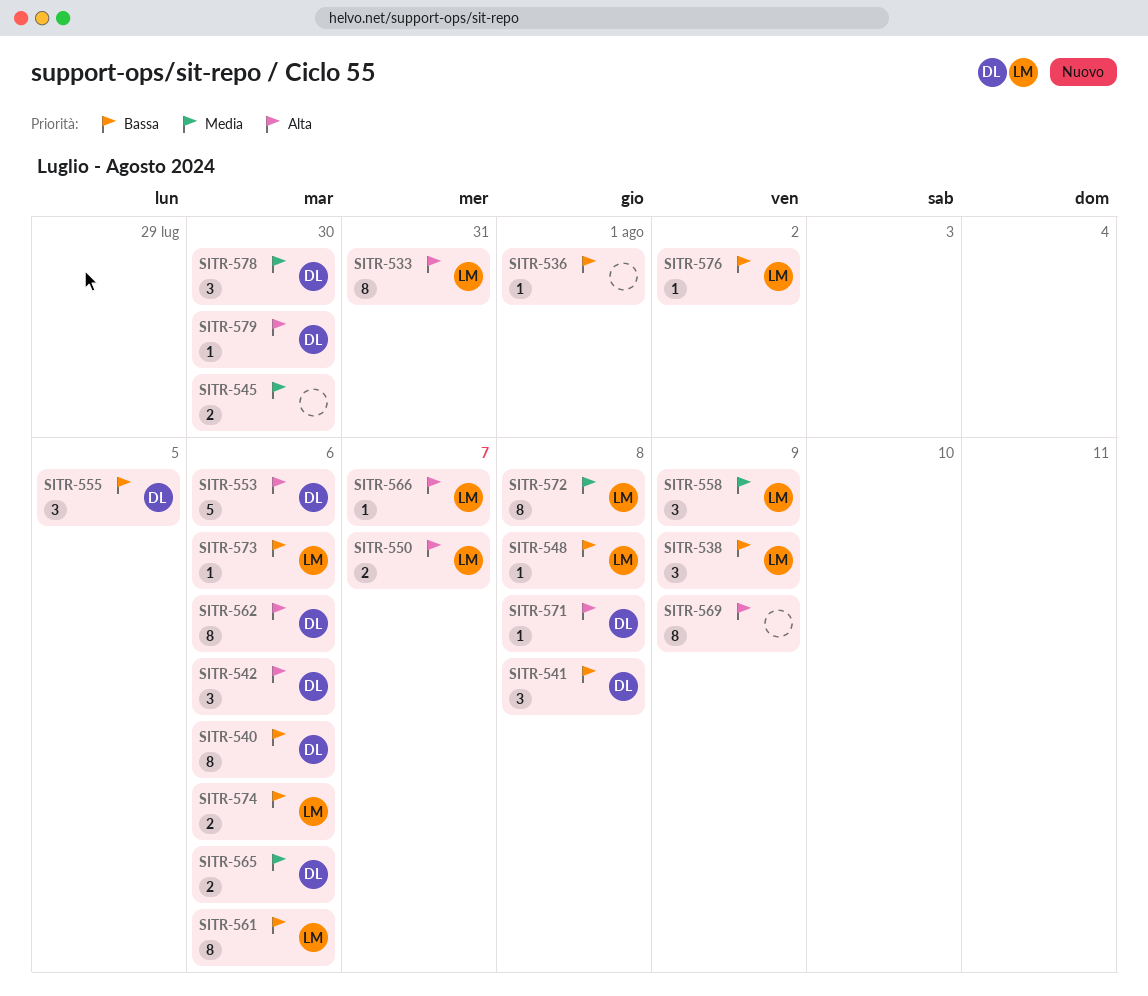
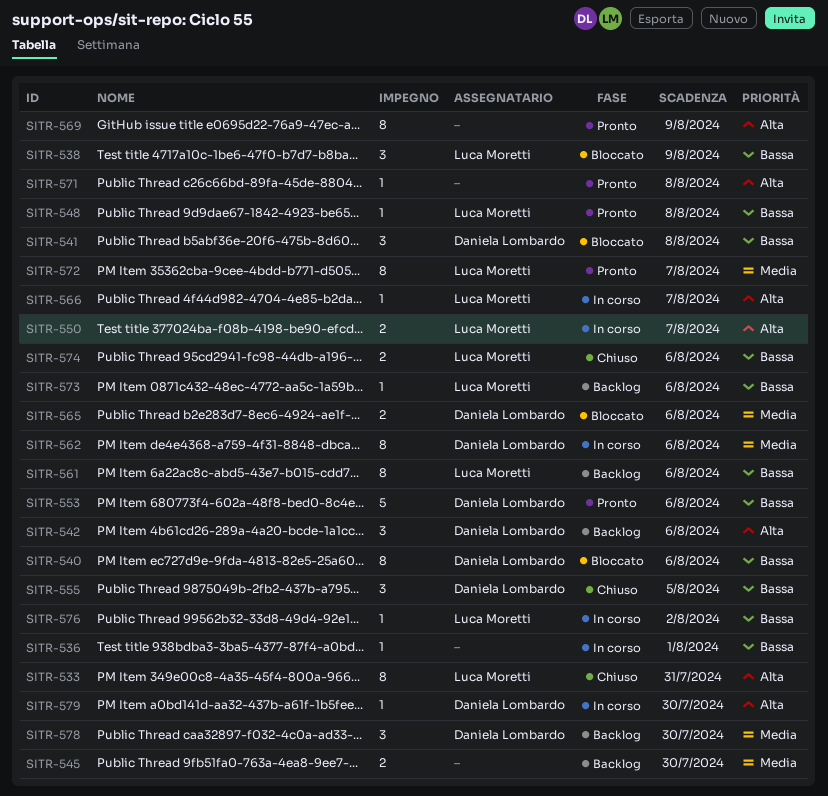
SITR-553, priority: Alta -> Bassa
SITR-558: present -> none
SITR-562, priority: Alta -> Media
SITR-571, owner: Daniela Lombardo -> none
SITR-572, due: Aug 8 -> Aug 7

